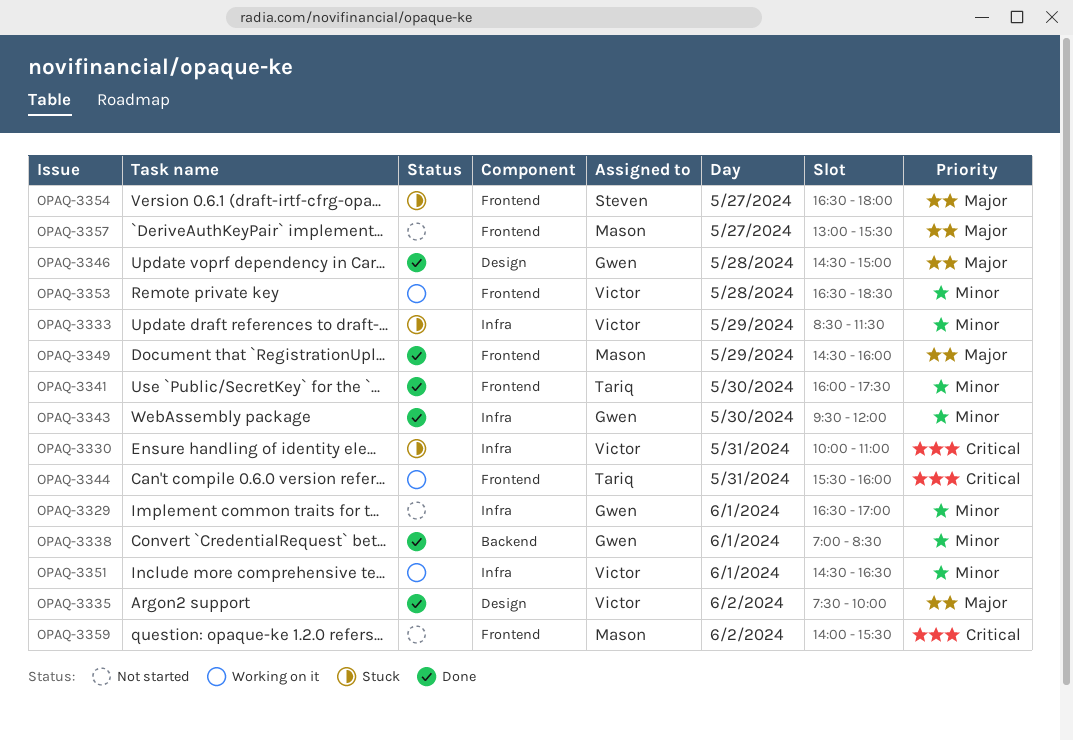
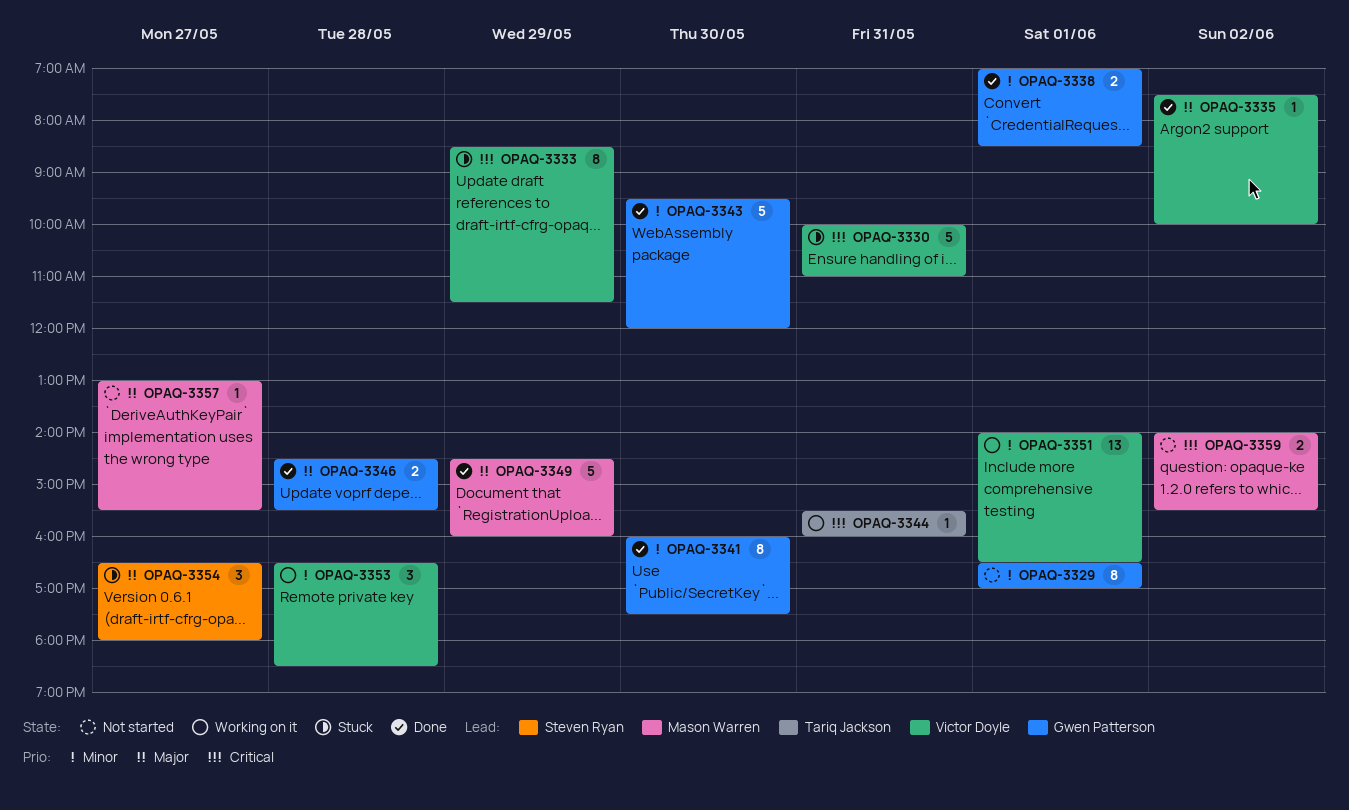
OPAQ-3333, priority: Minor -> Critical
OPAQ-3341, owner: Tariq Jackson -> Gwen Patterson
OPAQ-3346, ends: 15:00 -> 15:30
OPAQ-3351, begins: 14:30 -> 14:00

